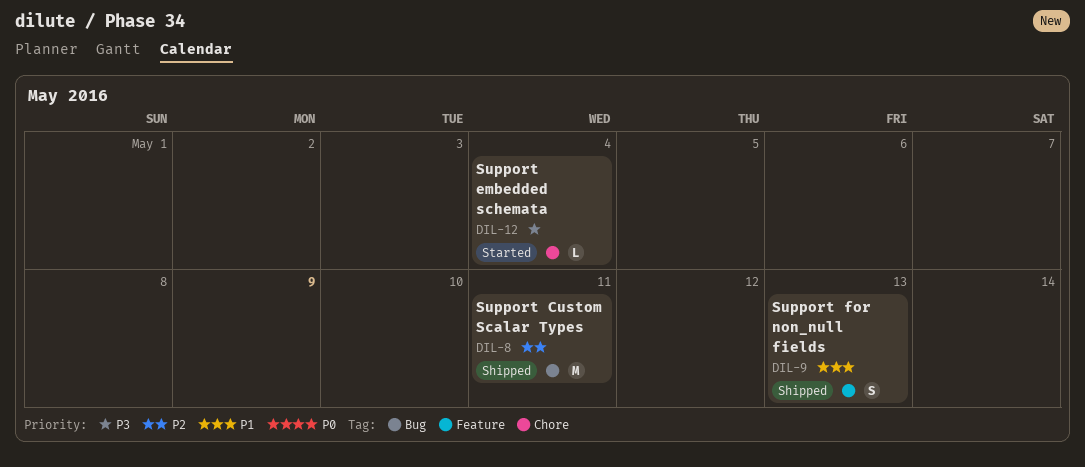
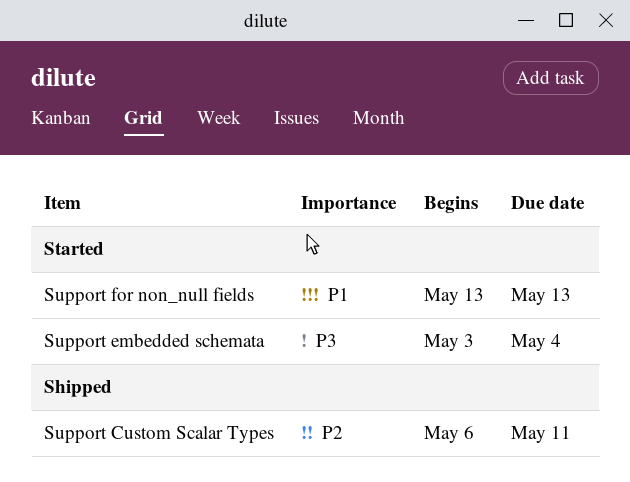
Support for non_null fields, status: Shipped -> Started

